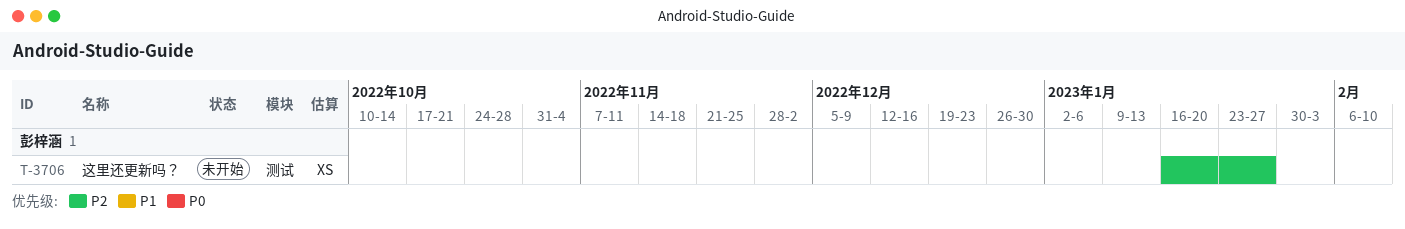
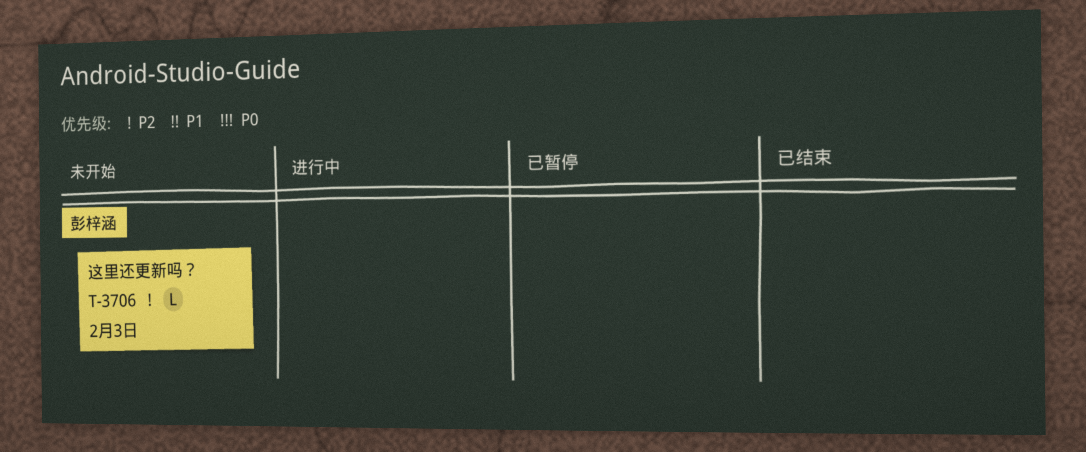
T-3706, estimate: XS -> L
T-3706, due: Jan 27 -> Feb 3

